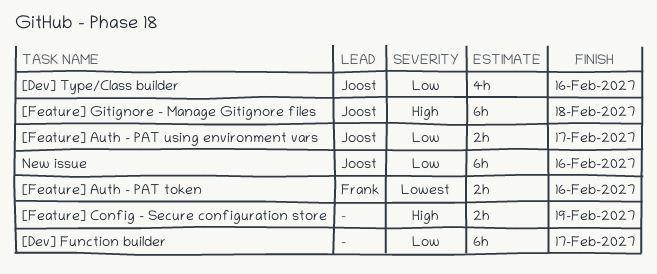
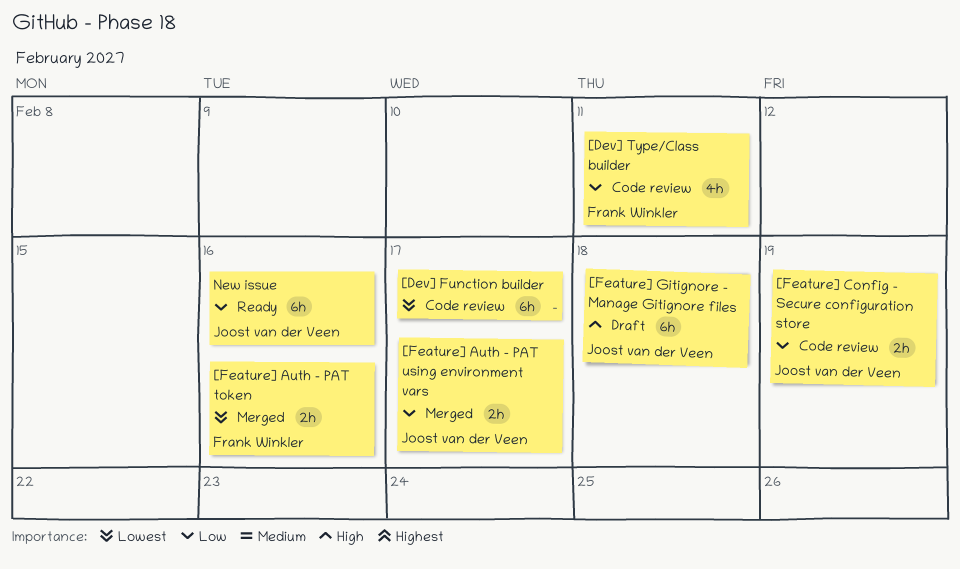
[Dev] Function builder, priority: Low -> Lowest
[Dev] Type/Class builder, owner: Joost van der Veen -> Frank Winkler
[Dev] Type/Class builder, due: Feb 16 -> Feb 11
[Feature] Config - Secure configuration store, owner: none -> Joost van der Veen
[Feature] Config - Secure configuration store, priority: High -> Low

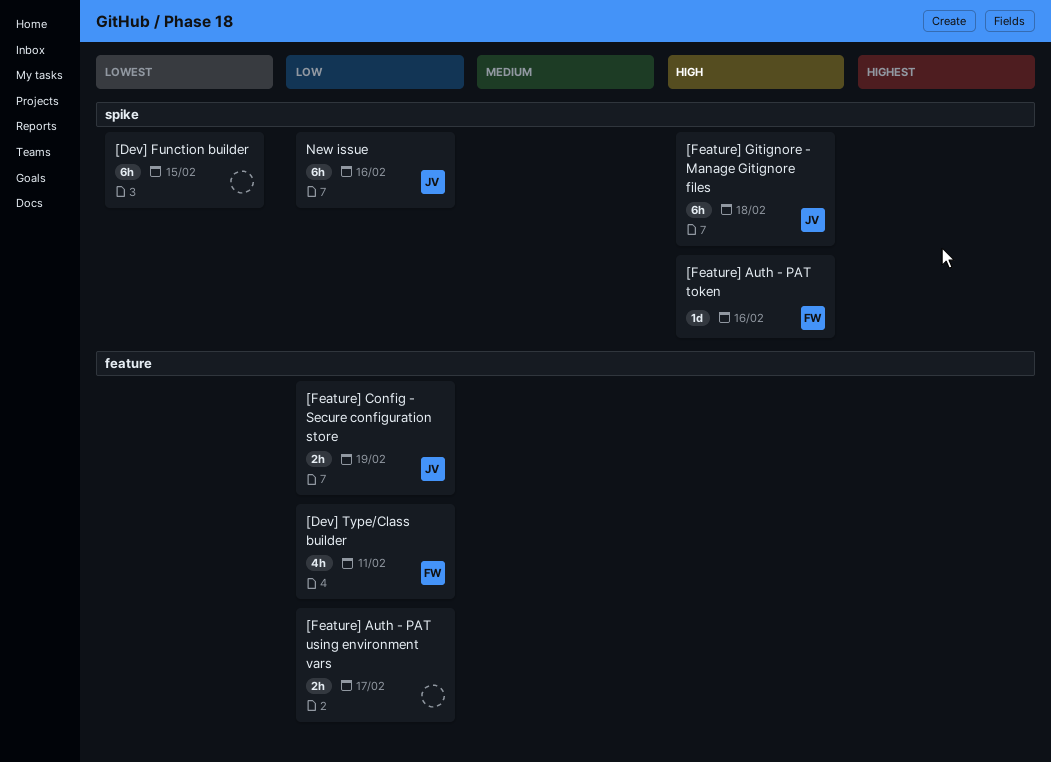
[Dev] Function builder, due: Feb 17 -> Feb 15
[Feature] Auth - PAT token, priority: Lowest -> High
[Feature] Auth - PAT token, estimate: 2h -> 1d
[Feature] Auth - PAT using environment vars, owner: Joost van der Veen -> none

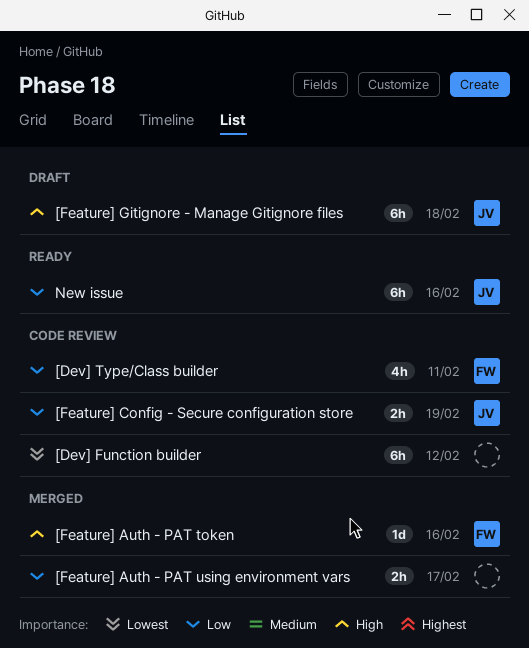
[Dev] Function builder, due: Feb 15 -> Feb 12

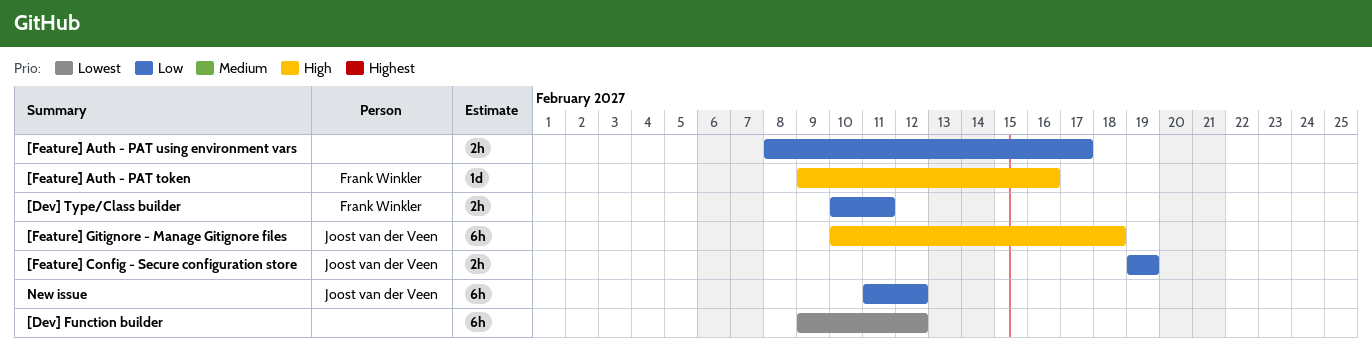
[Dev] Type/Class builder, estimate: 4h -> 2h
New issue, due: Feb 16 -> Feb 12

